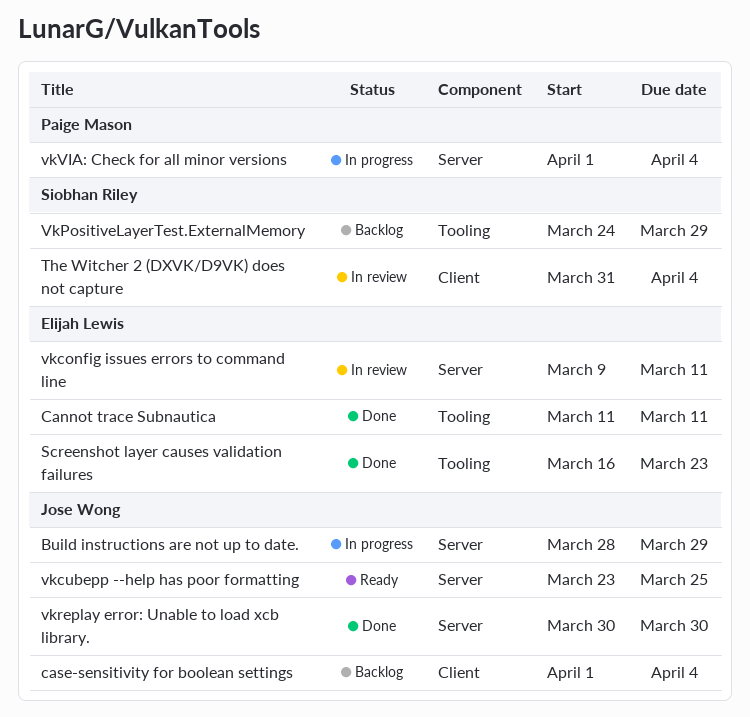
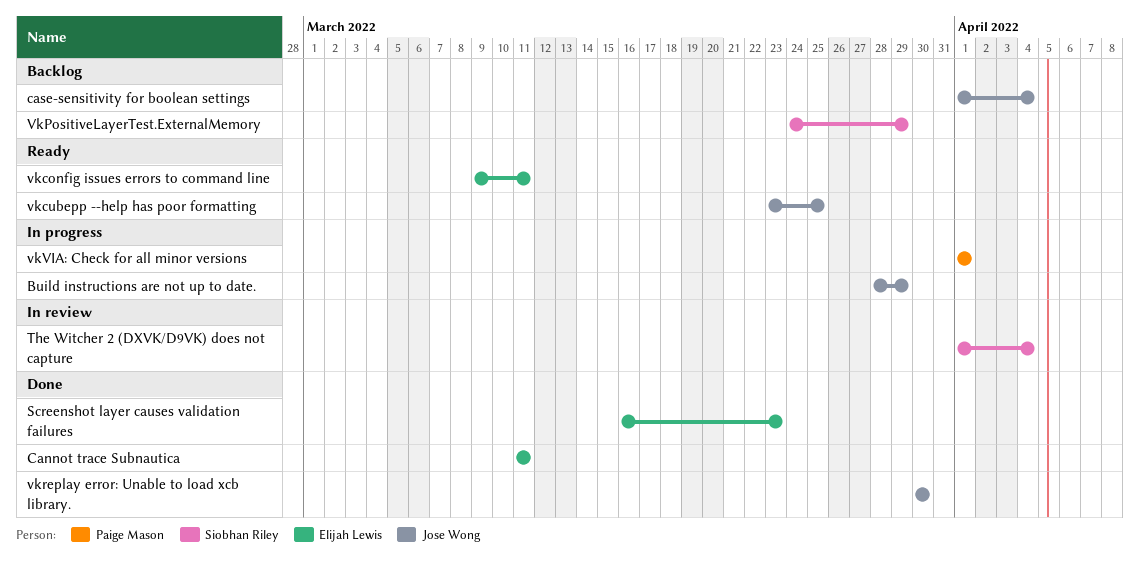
The Witcher 2 (DXVK/D9VK) does not capture, start: Mar 31 -> Apr 1
vkconfig issues errors to command line, status: In review -> Ready
vkVIA: Check for all minor versions, due: Apr 4 -> Apr 1

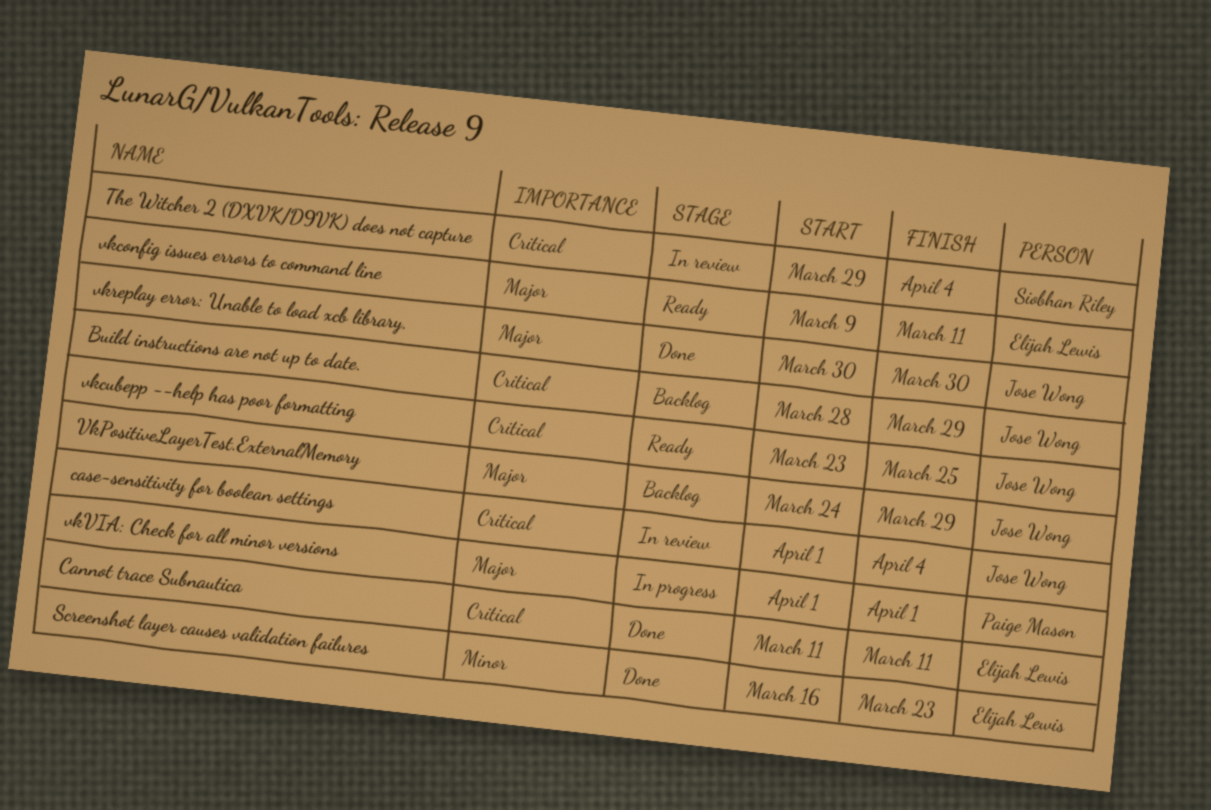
Build instructions are not up to date., status: In progress -> Backlog
case-sensitivity for boolean settings, status: Backlog -> In review
The Witcher 2 (DXVK/D9VK) does not capture, start: Apr 1 -> Mar 29
VkPositiveLayerTest.ExternalMemory, owner: Siobhan Riley -> Jose Wong

